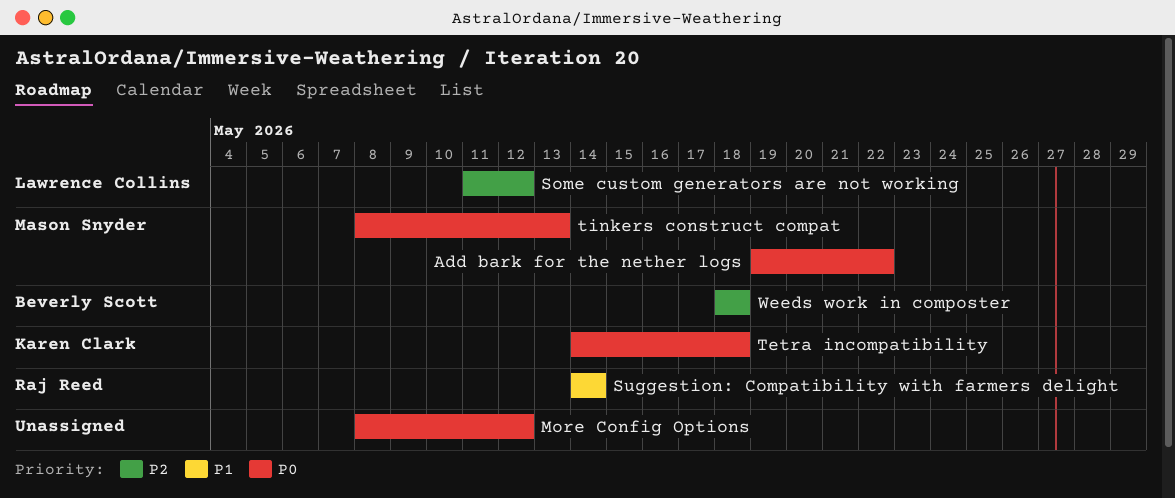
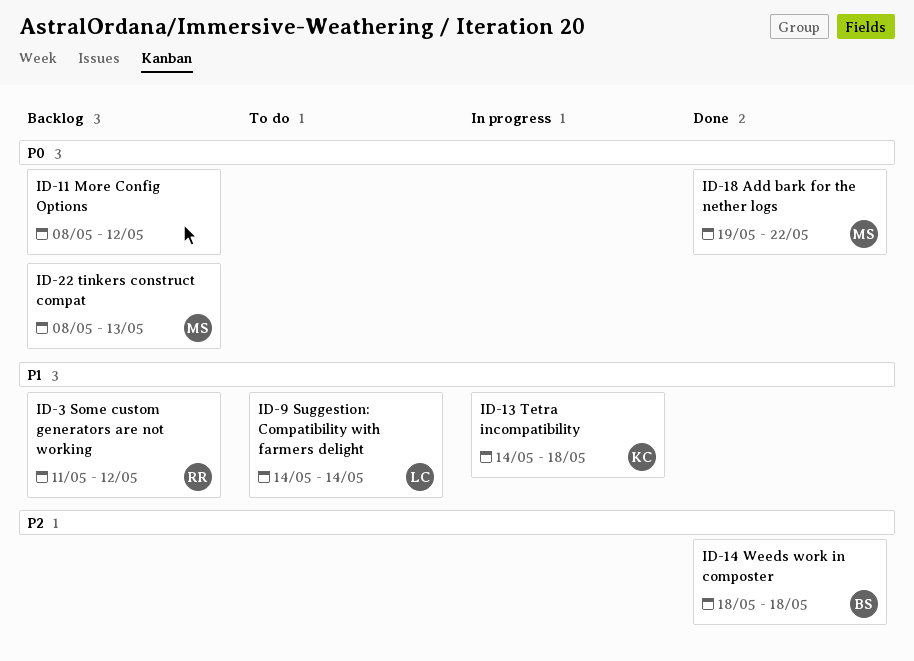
Some custom generators are not working, owner: Lawrence Collins -> Raj Reed
Some custom generators are not working, priority: P2 -> P1
Suggestion: Compatibility with farmers delight, owner: Raj Reed -> Lawrence Collins
Tetra incompatibility, priority: P0 -> P1

